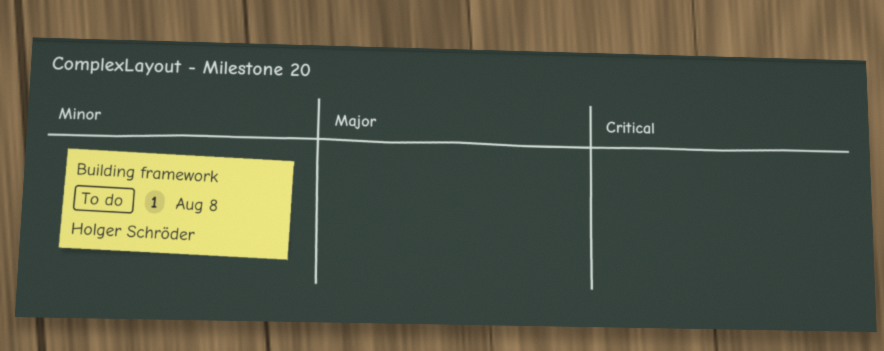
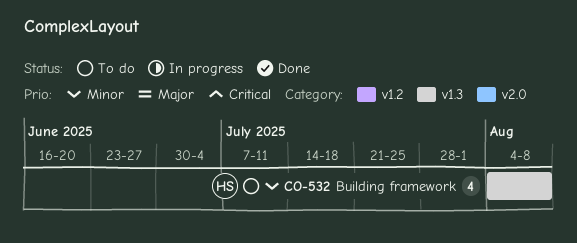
Building framework, estimate: 1 -> 4

